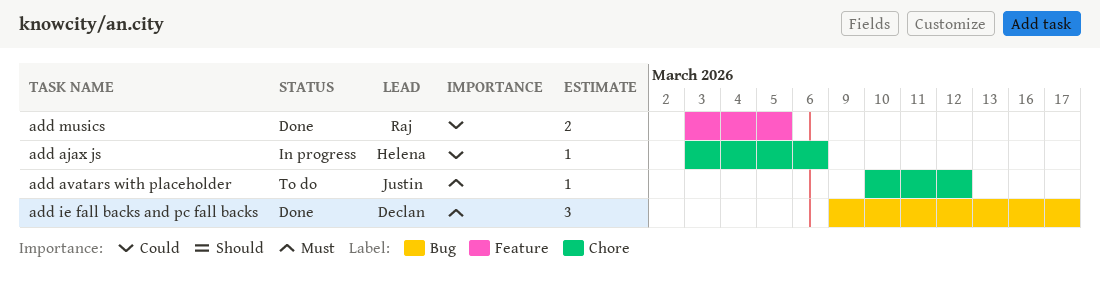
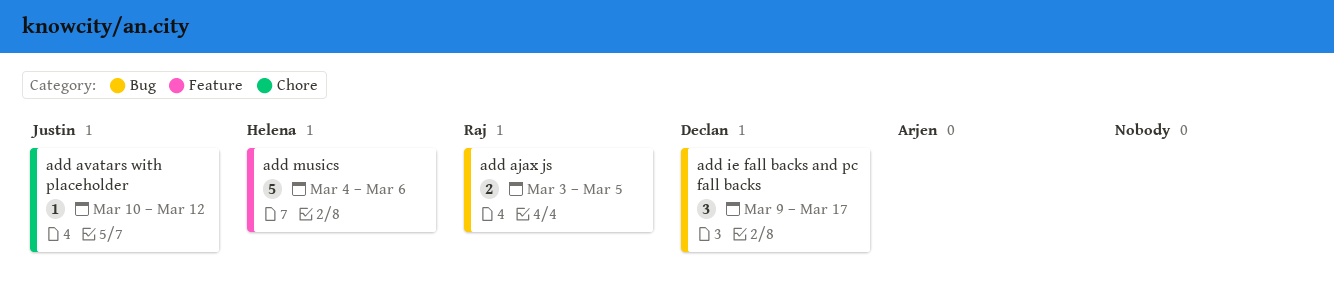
add ajax js, owner: Helena -> Raj
add ajax js, label: Chore -> Bug
add ajax js, estimate: 1 -> 2
add ajax js, due: Mar 6 -> Mar 5
add musics, owner: Raj -> Helena
add musics, estimate: 2 -> 5
add musics, start: Mar 3 -> Mar 4
add musics, due: Mar 5 -> Mar 6

